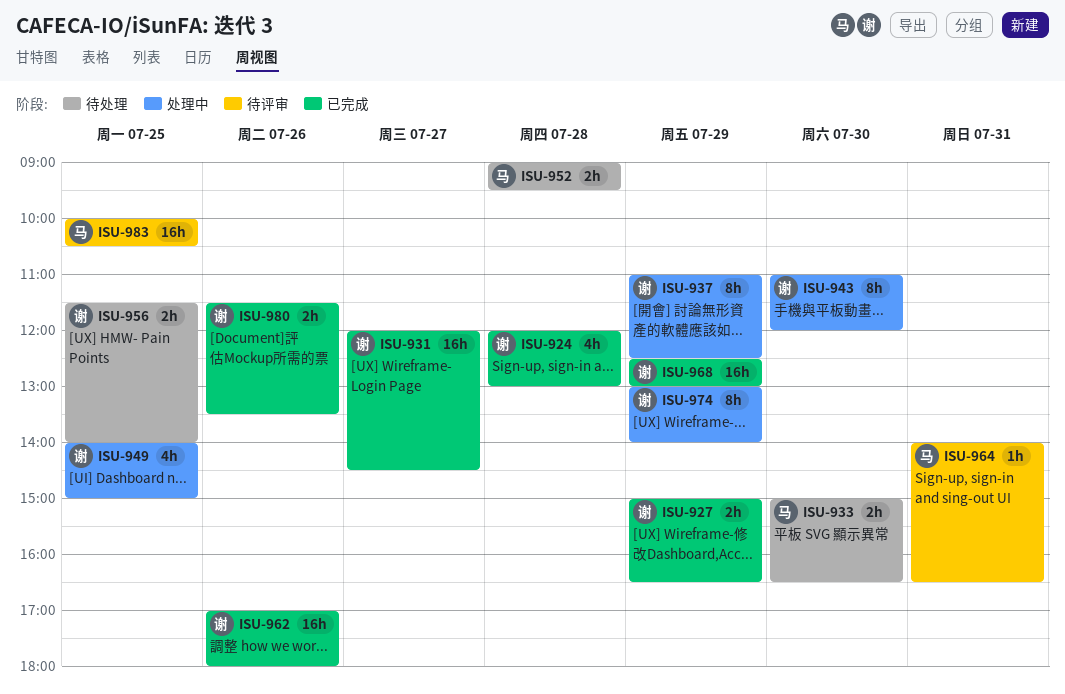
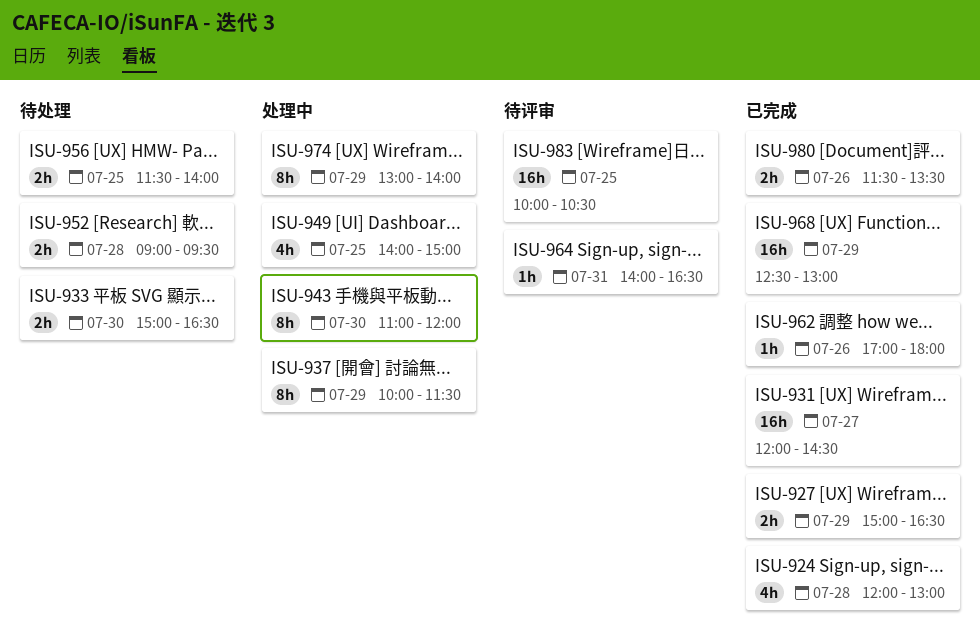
ISU-937, begins: 11:00 -> 10:00
ISU-937, ends: 12:30 -> 11:30
ISU-962, estimate: 16h -> 1h

